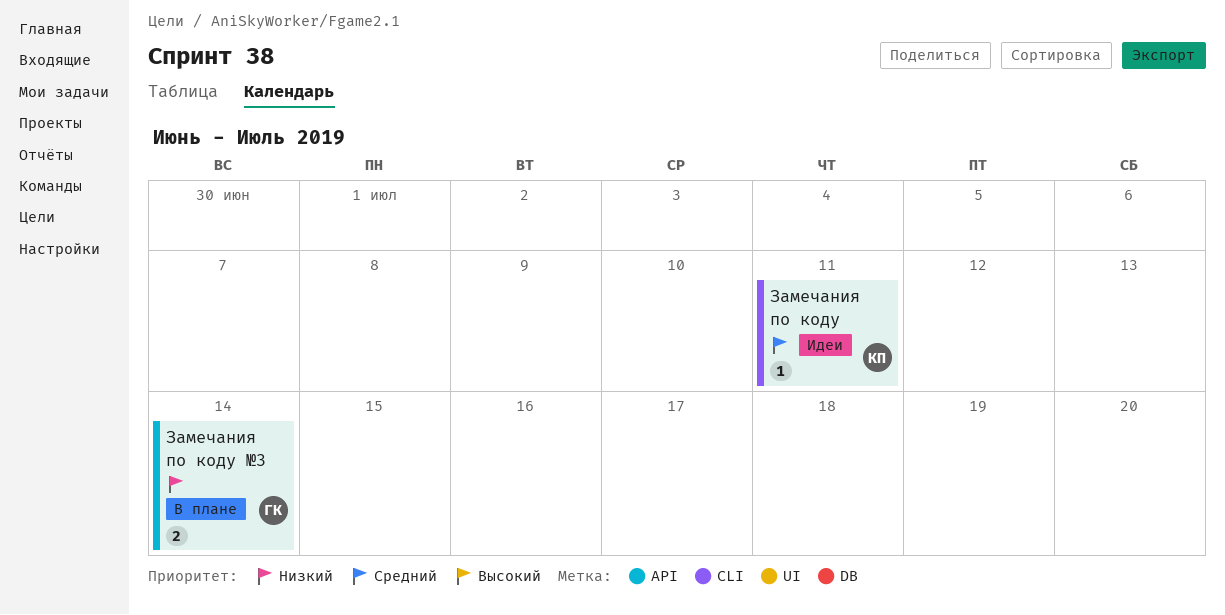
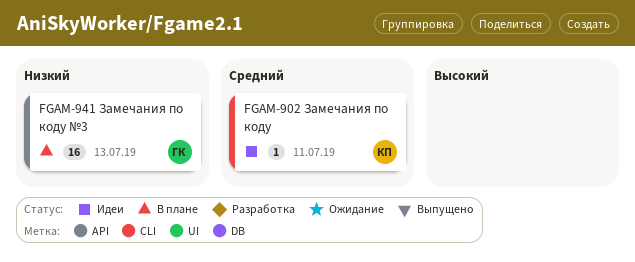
Замечания по коду №3, estimate: 2 -> 16
Замечания по коду №3, due: Jul 14 -> Jul 13

